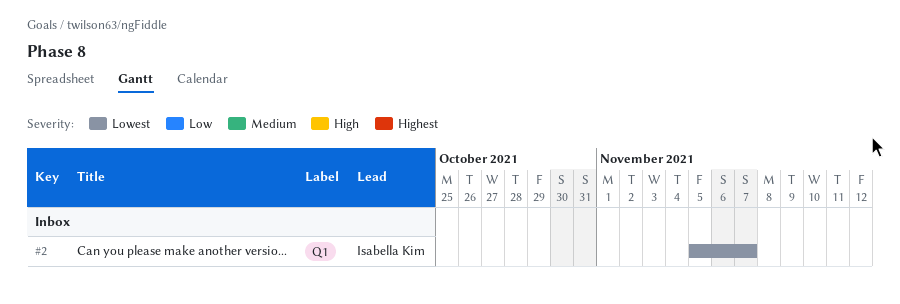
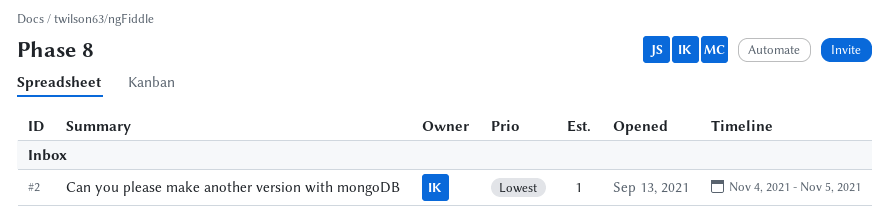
#2, start: Nov 5 -> Nov 4
#2, due: Nov 7 -> Nov 5

